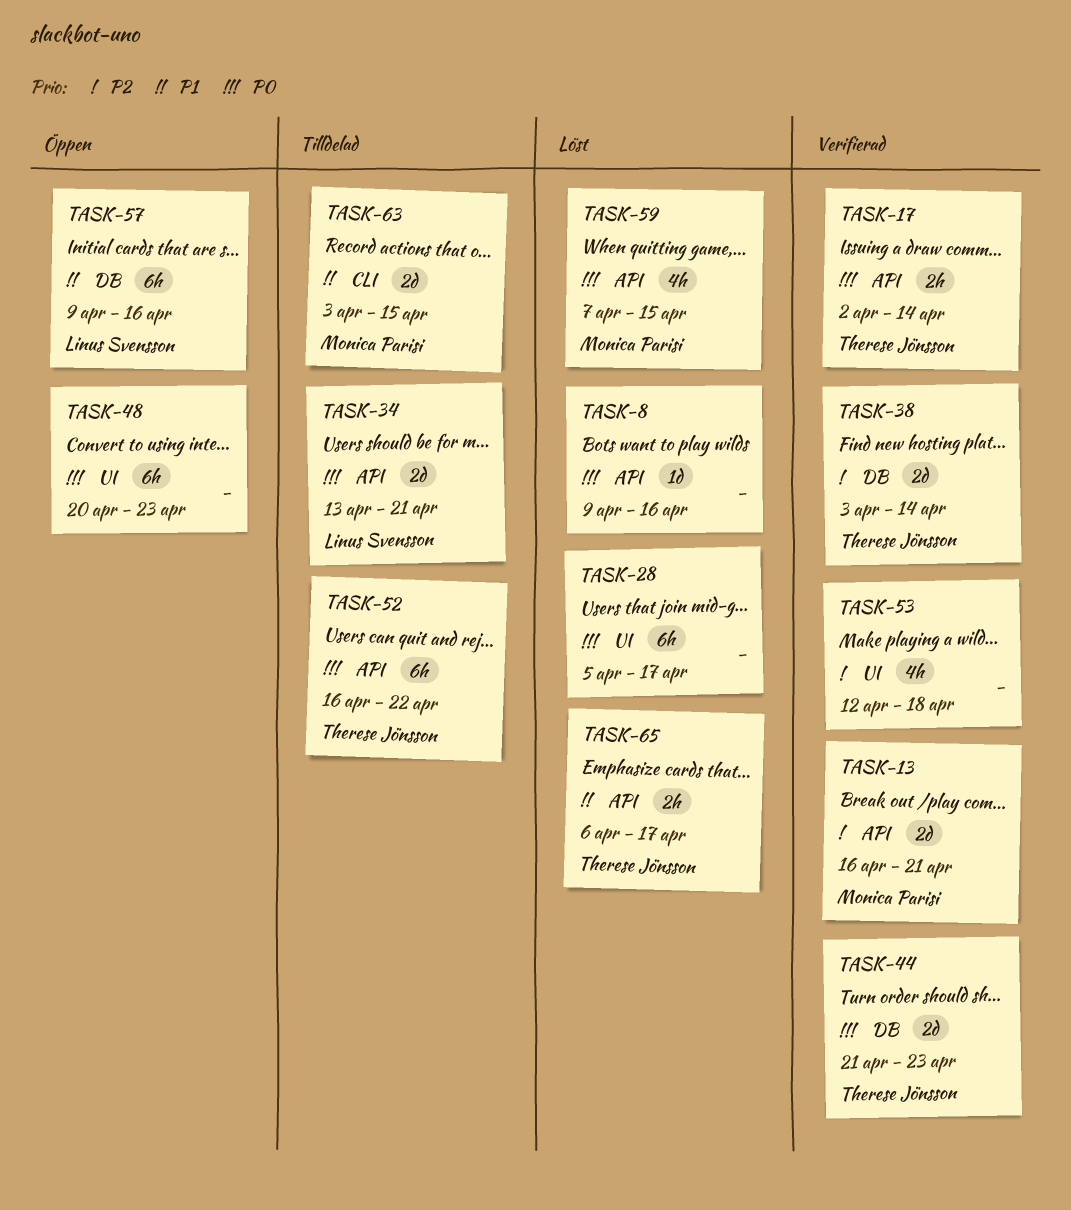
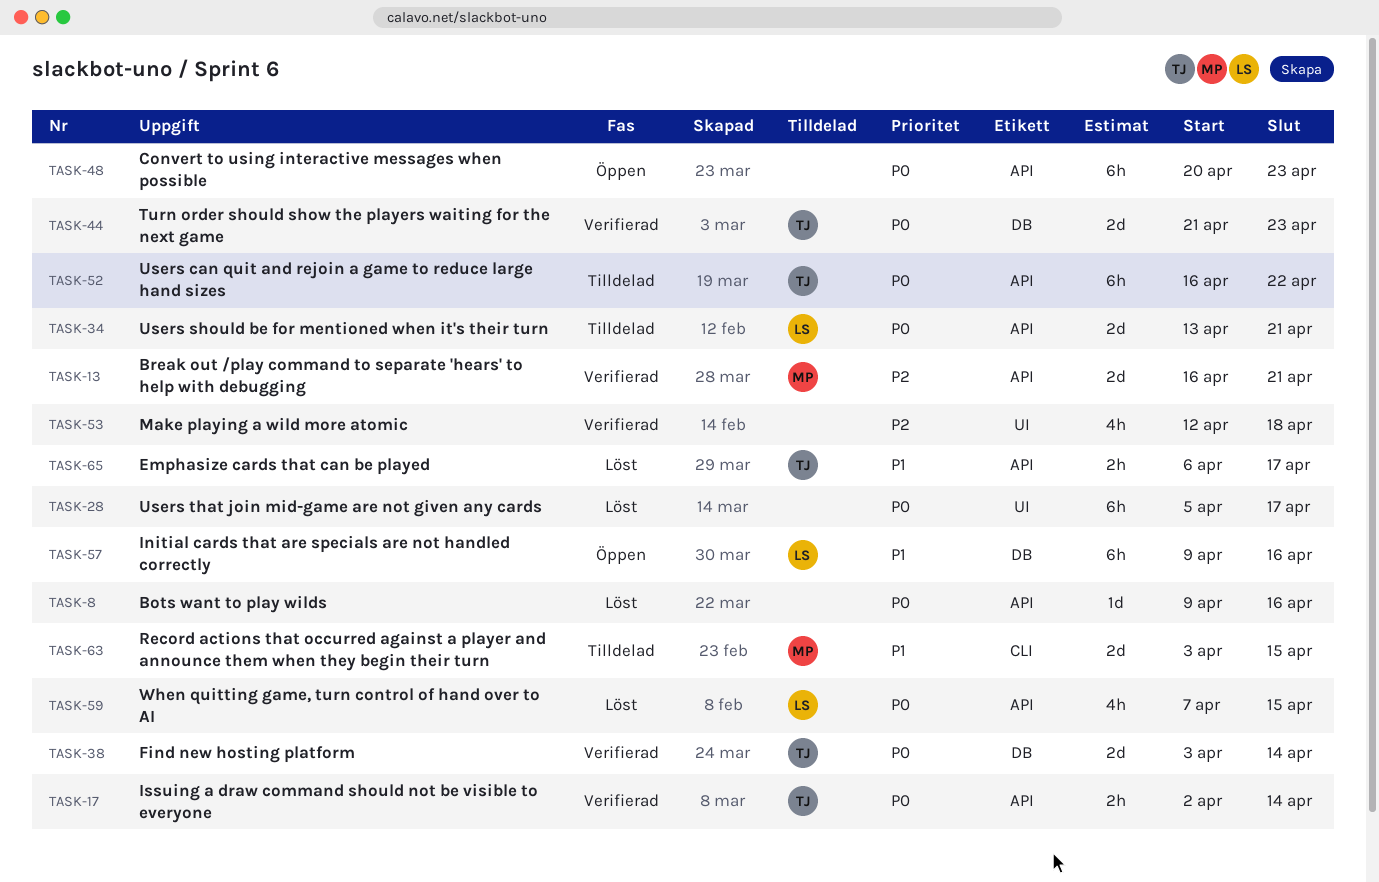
TASK-38, priority: P2 -> P0
TASK-48, label: UI -> API
TASK-59, owner: Monica Parisi -> Linus Svensson

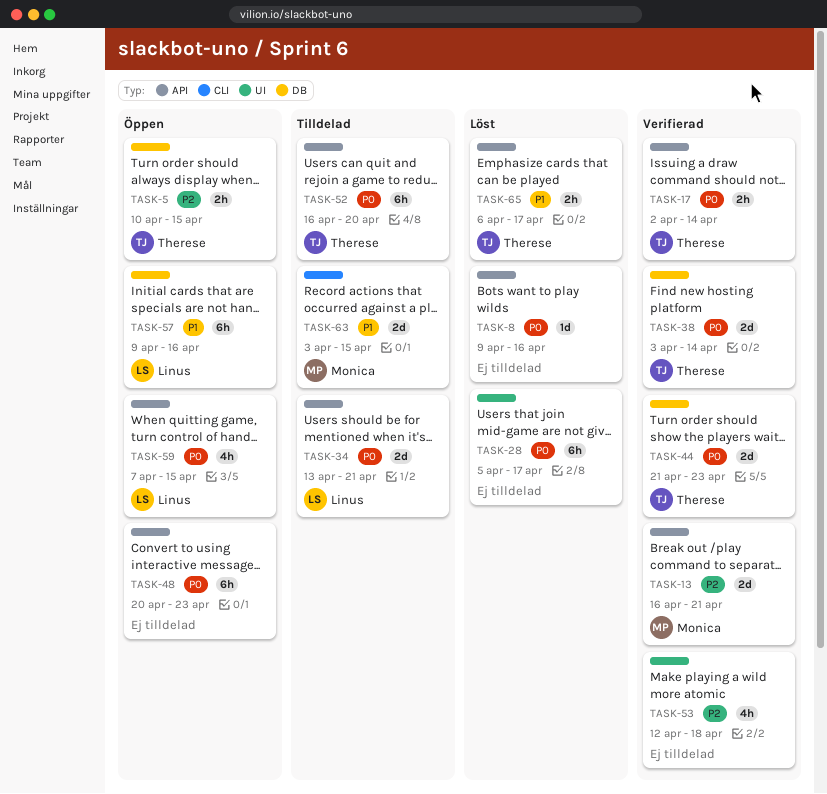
TASK-5: none -> present
TASK-52, due: Apr 22 -> Apr 20
TASK-59, status: Löst -> Öppen

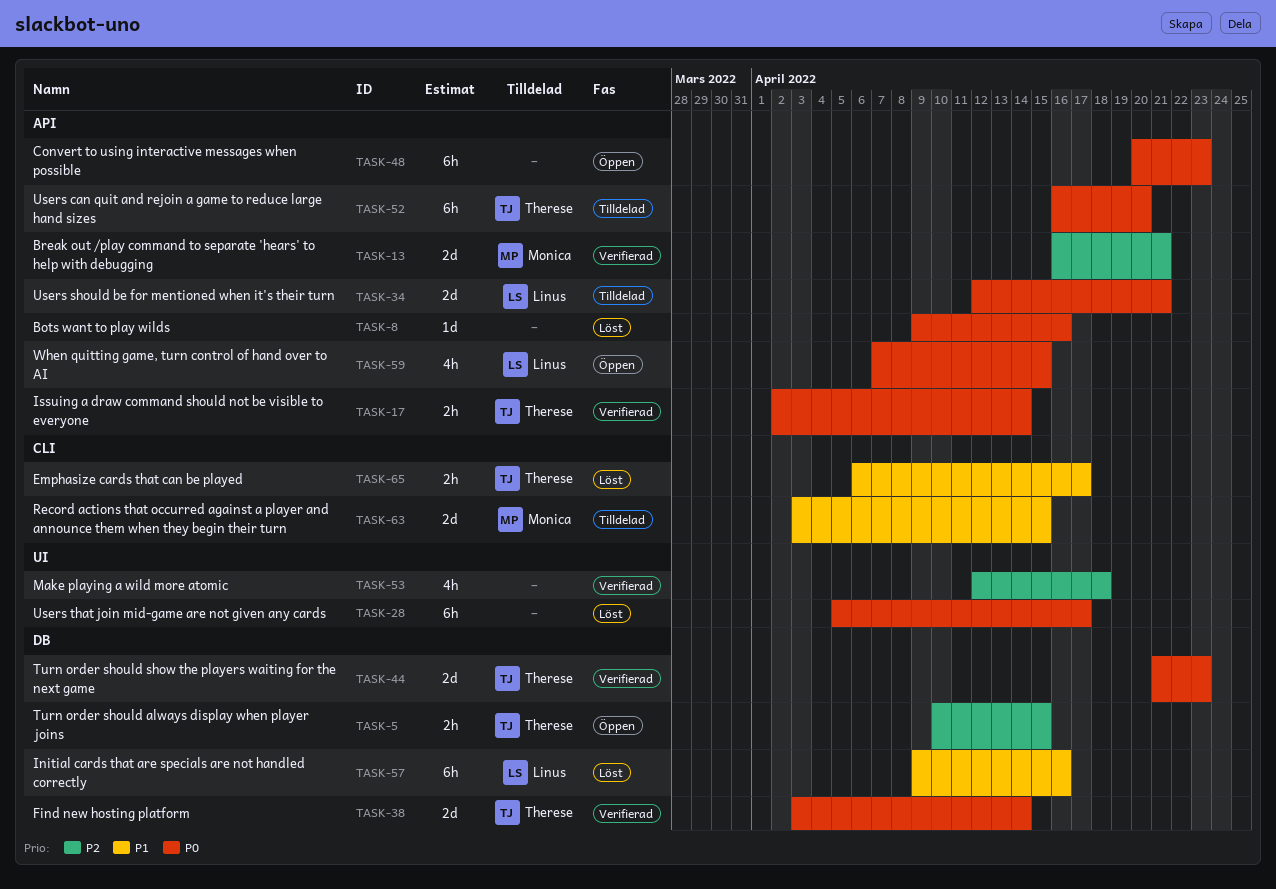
TASK-34, start: Apr 13 -> Apr 12
TASK-57, status: Öppen -> Löst
TASK-65, label: API -> CLI

